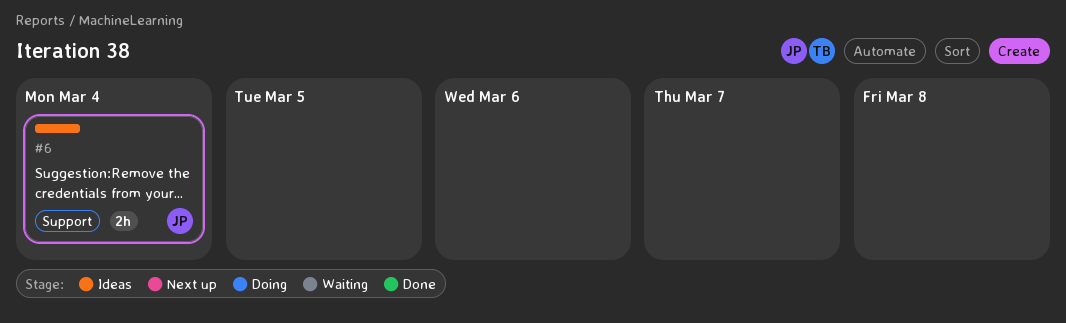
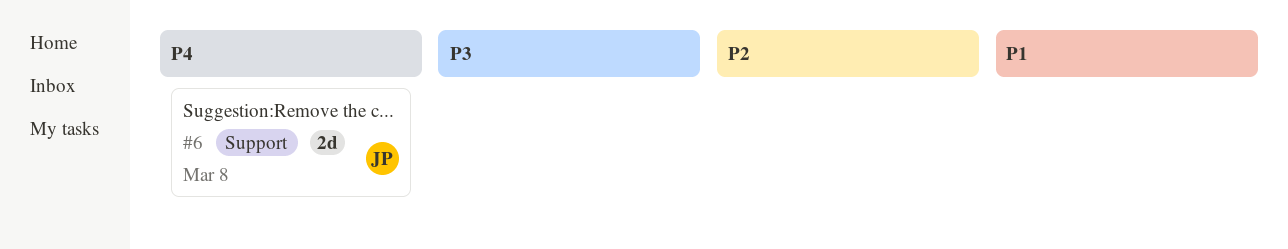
#6, estimate: 2h -> 2d
#6, due: Mar 4 -> Mar 8

